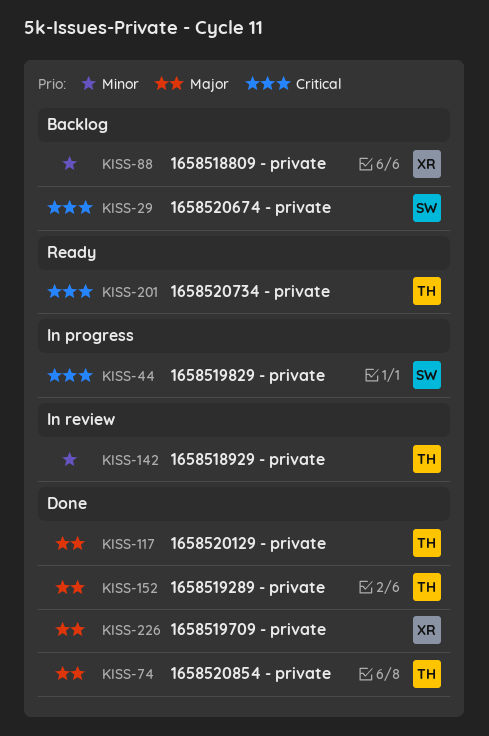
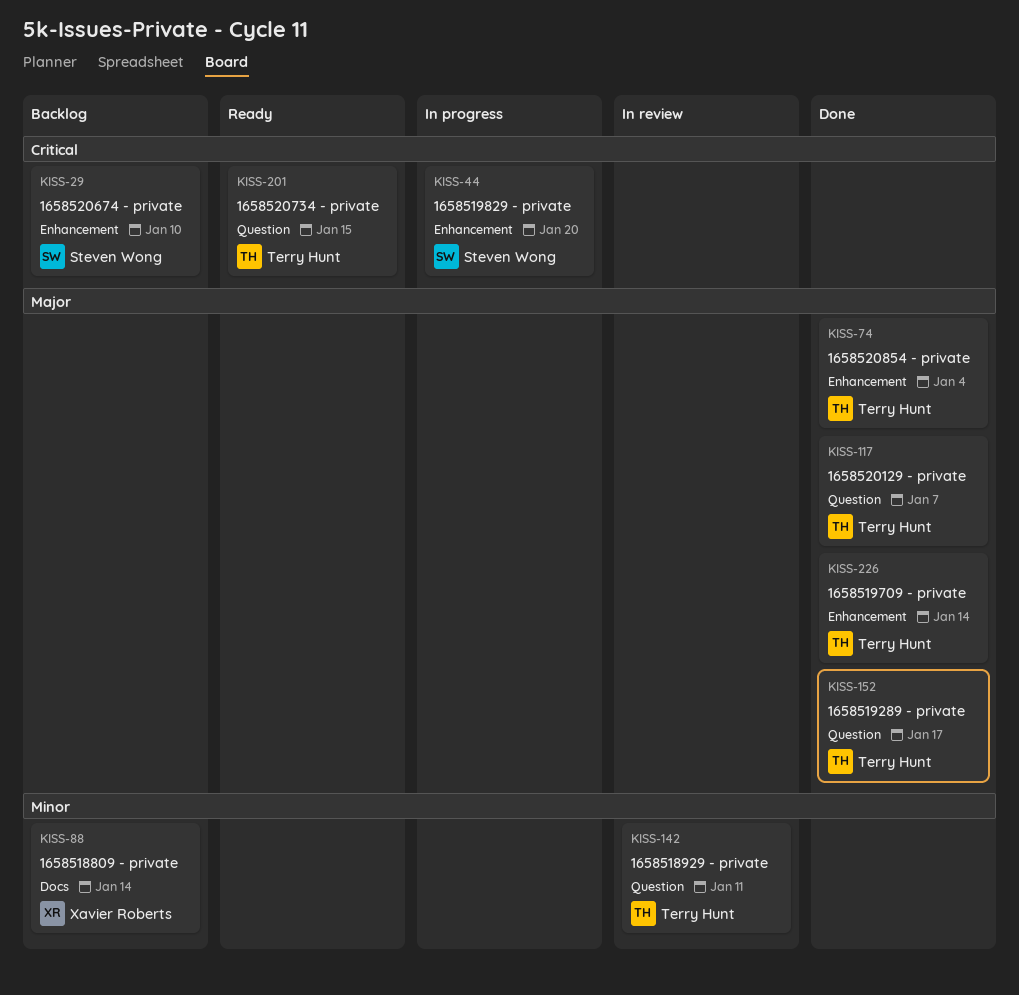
KISS-226, owner: Xavier Roberts -> Terry Hunt

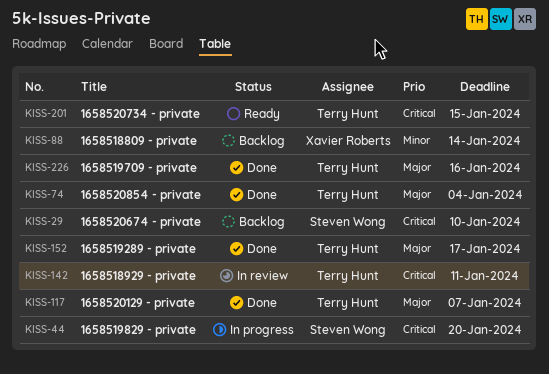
KISS-142, priority: Minor -> Critical
KISS-226, due: Jan 14 -> Jan 16

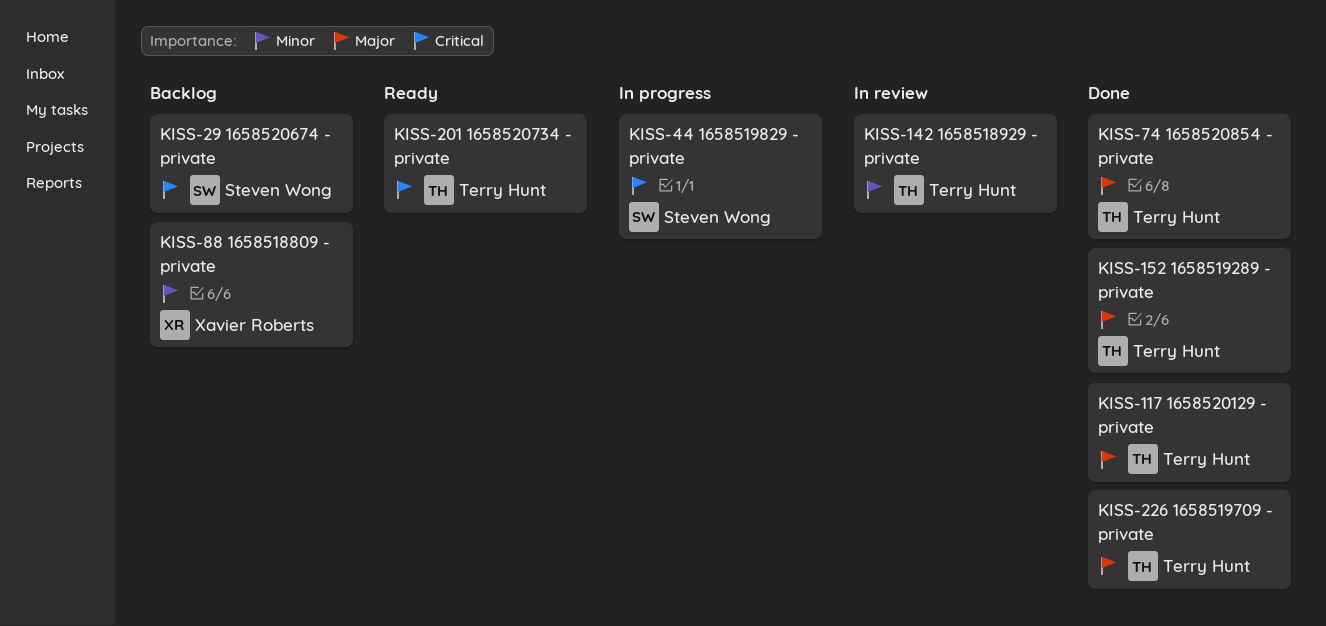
KISS-142, priority: Critical -> Minor

